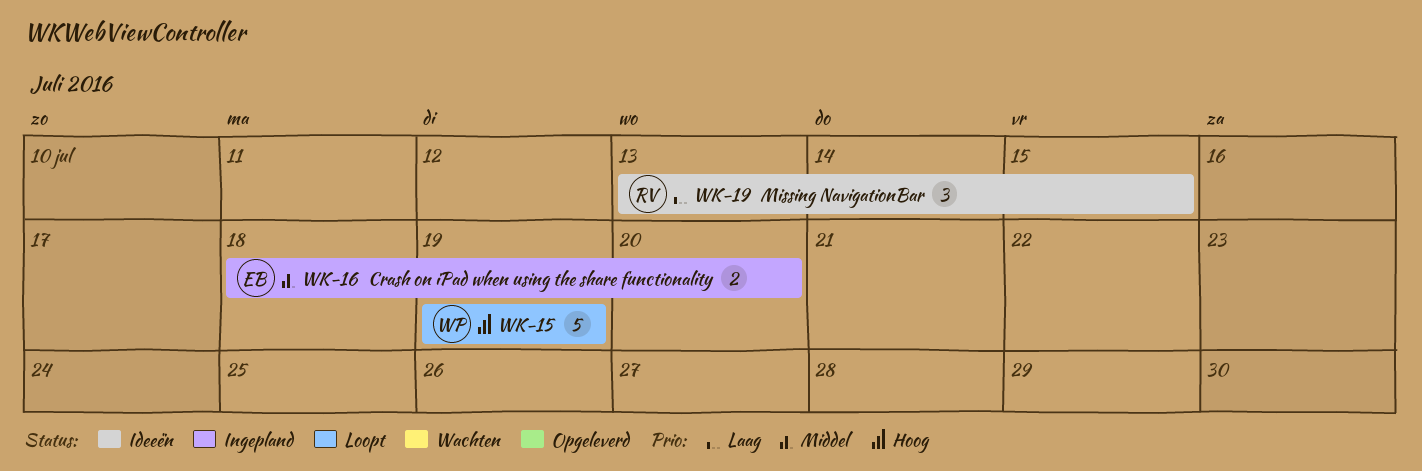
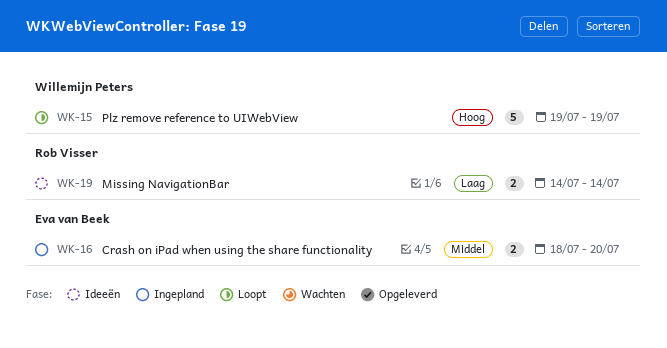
WK-19, estimate: 3 -> 2
WK-19, start: Jul 13 -> Jul 14
WK-19, due: Jul 15 -> Jul 14

